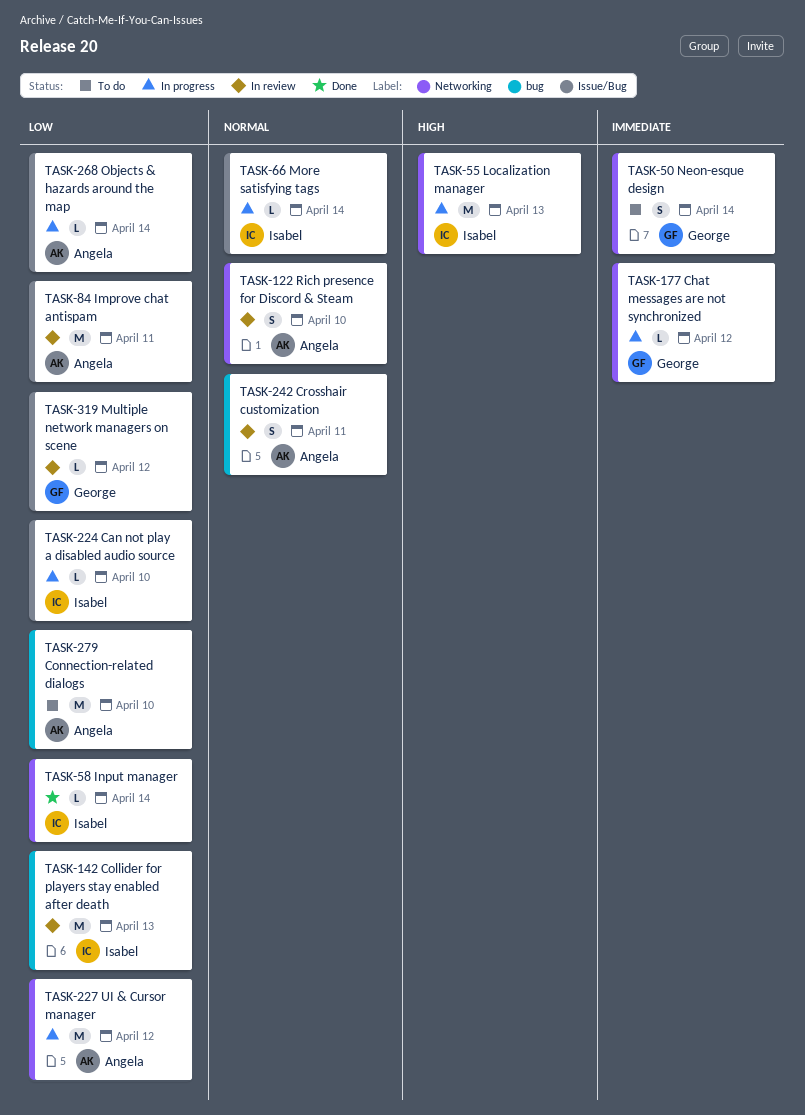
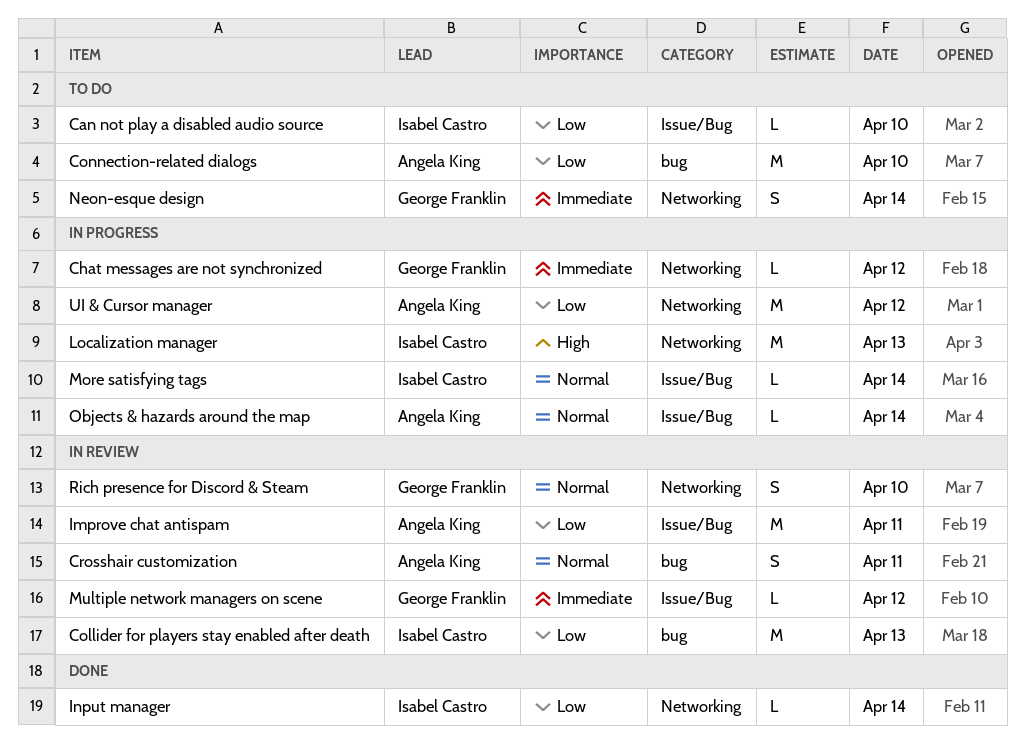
Can not play a disabled audio source, status: In progress -> To do
Multiple network managers on scene, priority: Low -> Immediate
Objects & hazards around the map, priority: Low -> Normal
Rich presence for Discord & Steam, owner: Angela King -> George Franklin

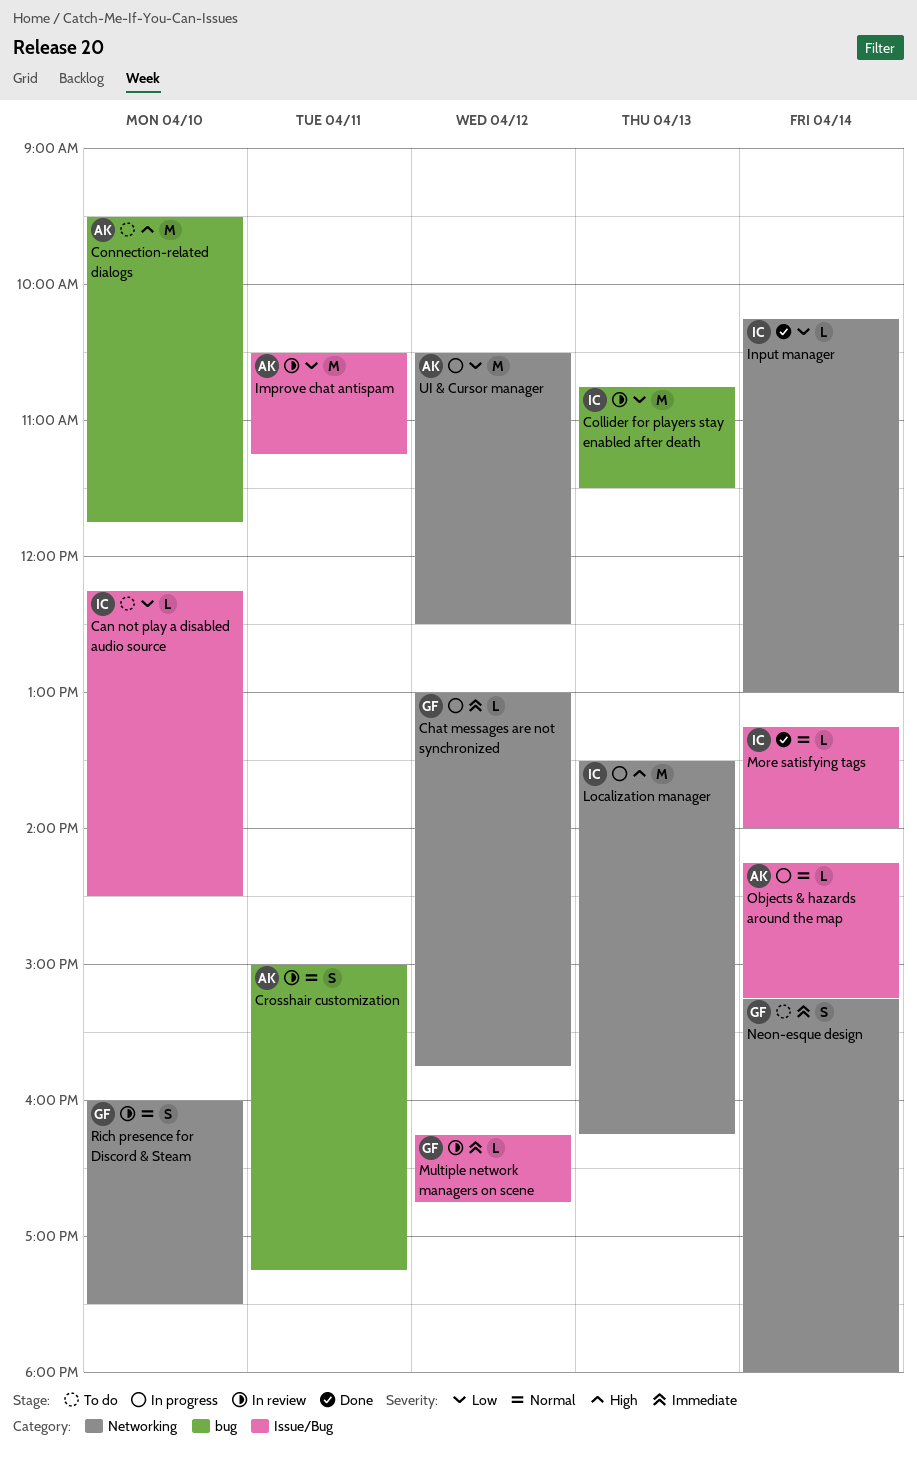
Connection-related dialogs, priority: Low -> High
More satisfying tags, status: In progress -> Done

